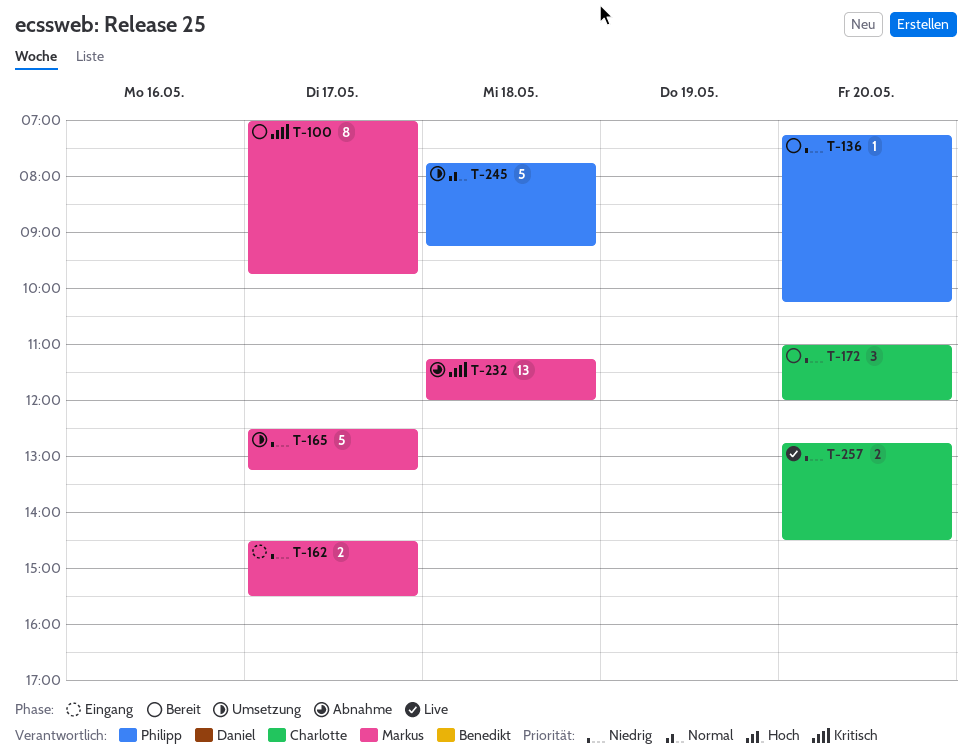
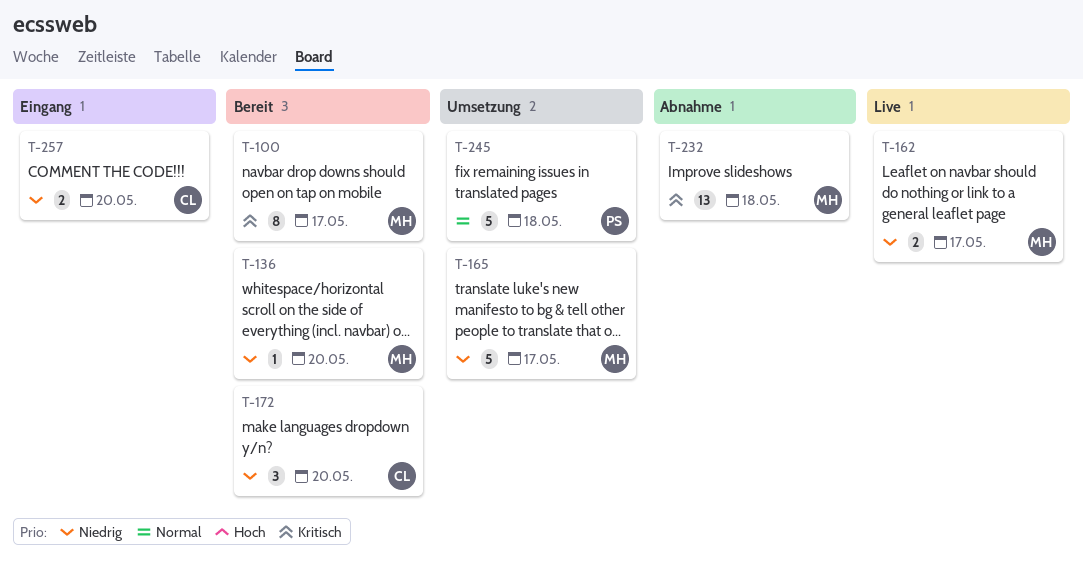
T-136, owner: Philipp -> Markus
T-162, status: Eingang -> Live
T-257, status: Live -> Eingang

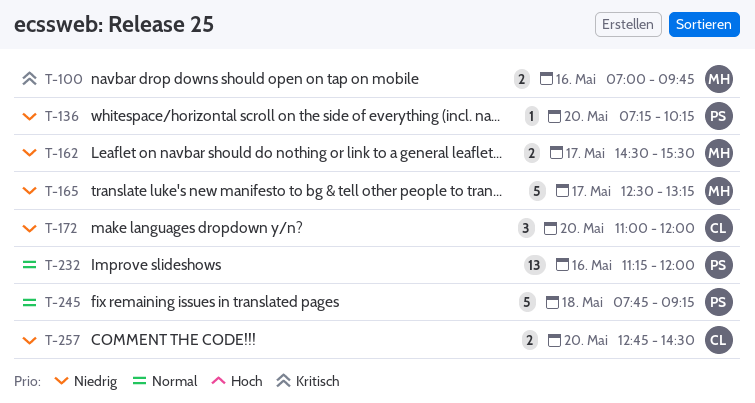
T-100, estimate: 8 -> 2
T-100, day: May 17 -> May 16
T-136, owner: MH -> PS
T-232, owner: MH -> PS
T-232, priority: Kritisch -> Normal
T-232, day: May 18 -> May 16

